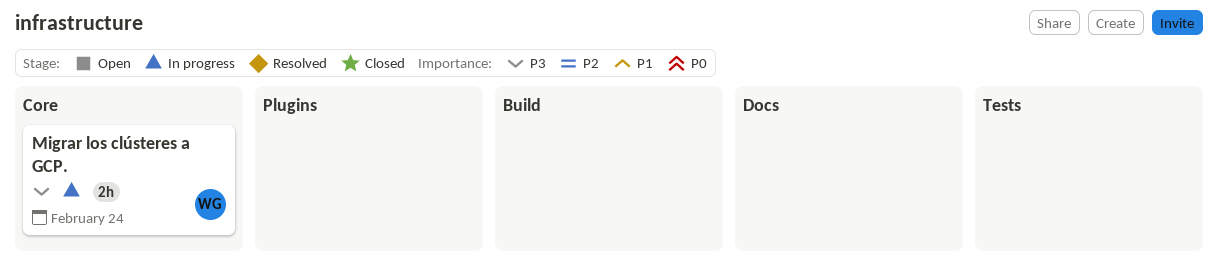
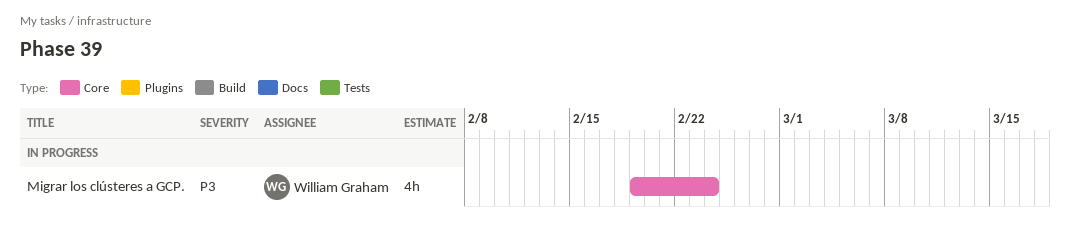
Migrar los clústeres a GCP., estimate: 2h -> 4h

